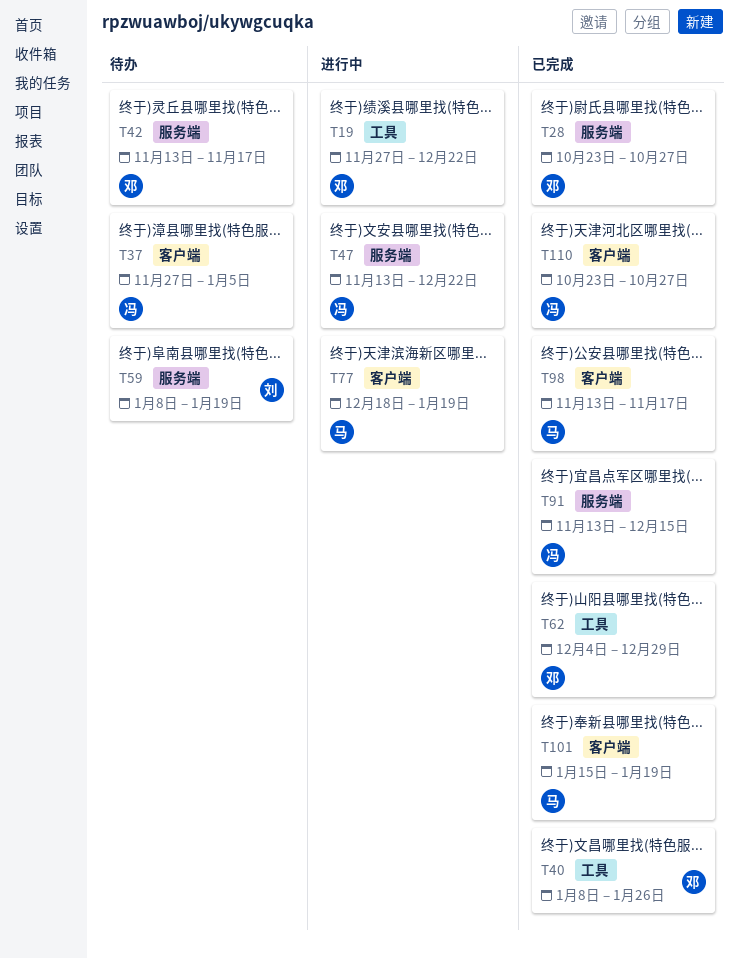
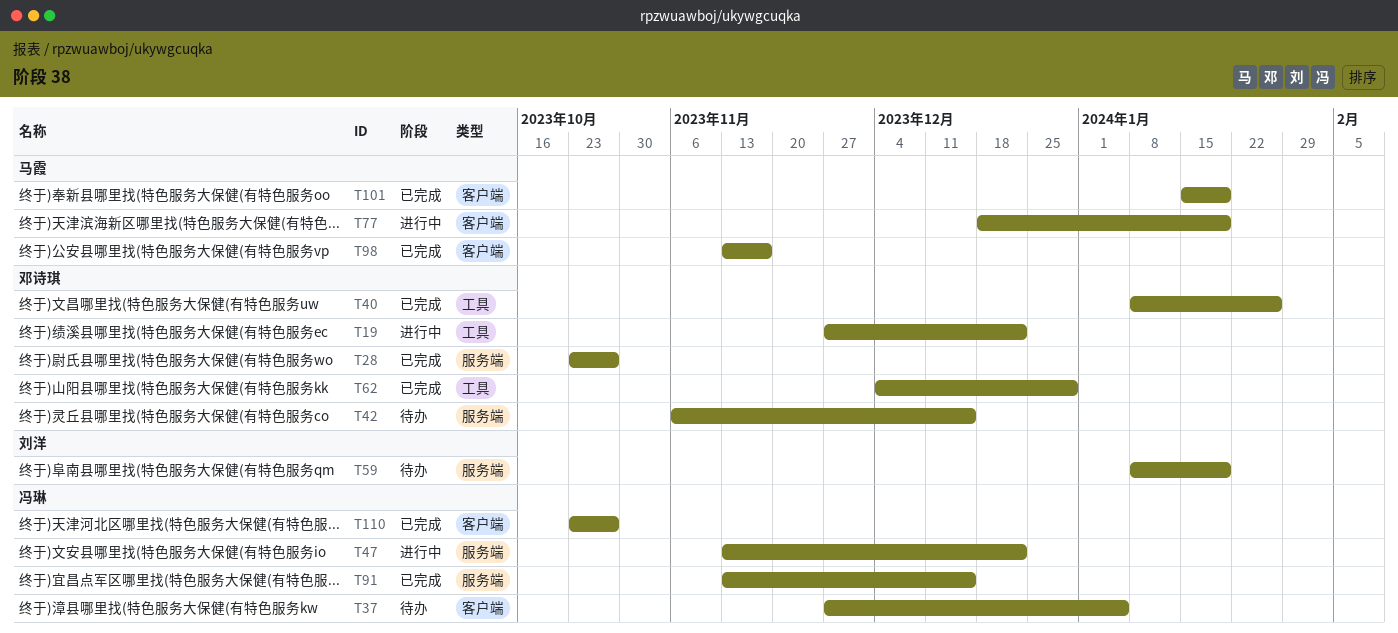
T42, start: Nov 13 -> Nov 6
T42, due: Nov 17 -> Dec 15

